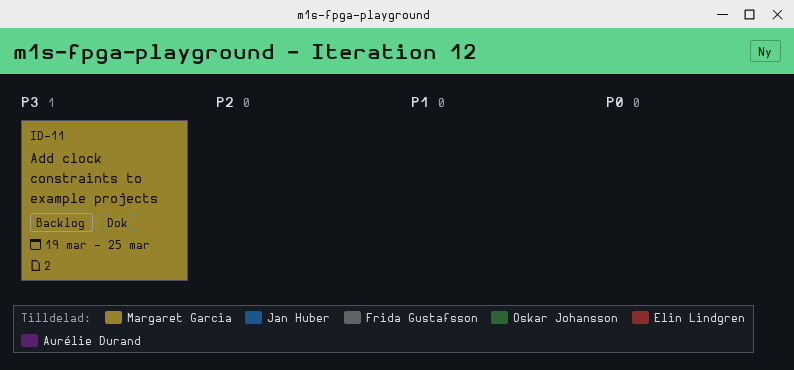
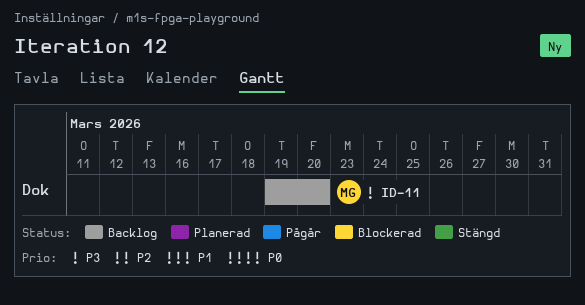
ID-11, due: Mar 25 -> Mar 20

